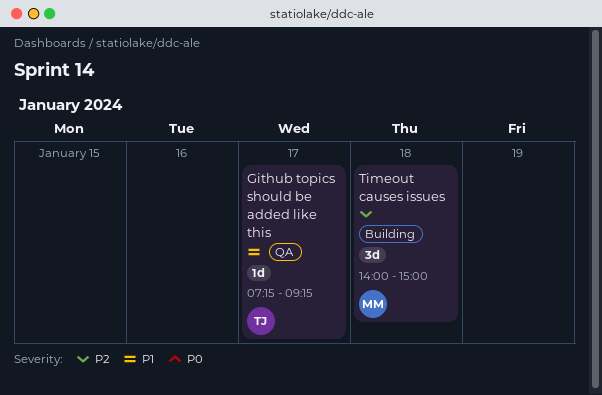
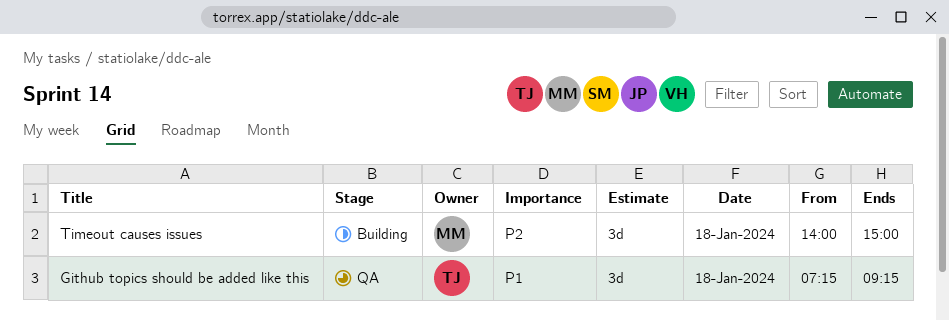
Github topics should be added like this, estimate: 1d -> 3d
Github topics should be added like this, day: Jan 17 -> Jan 18

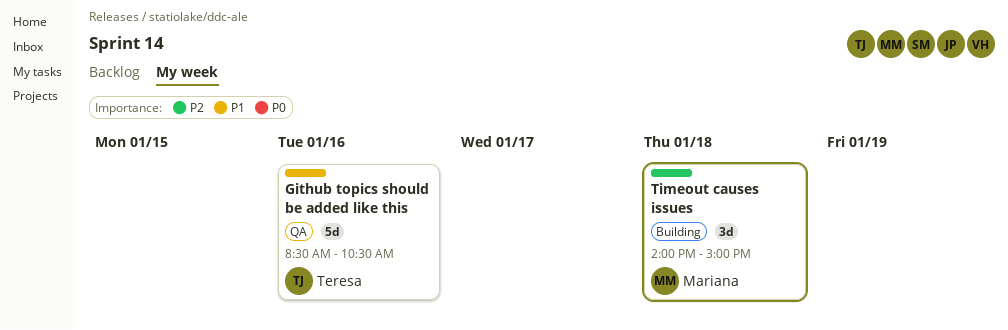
Github topics should be added like this, estimate: 3d -> 5d
Github topics should be added like this, day: Jan 18 -> Jan 16
Github topics should be added like this, begins: 07:15 -> 08:30
Github topics should be added like this, ends: 09:15 -> 10:30

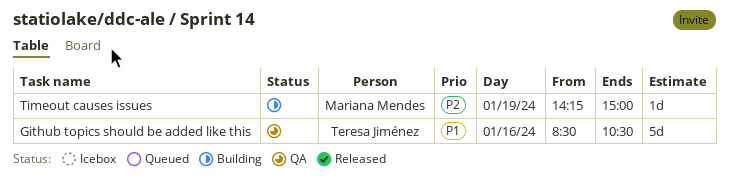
Timeout causes issues, estimate: 3d -> 1d
Timeout causes issues, day: Jan 18 -> Jan 19
Timeout causes issues, begins: 14:00 -> 14:15

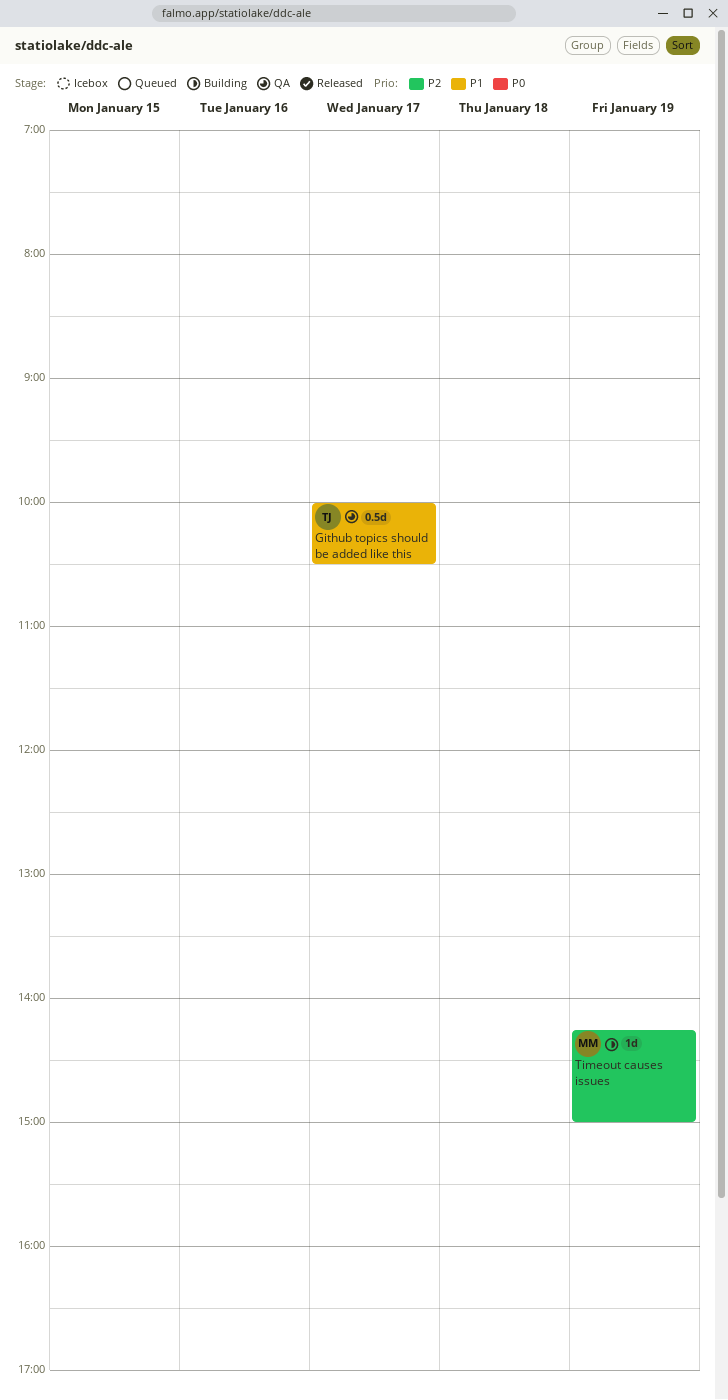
Github topics should be added like this, estimate: 5d -> 0.5d
Github topics should be added like this, day: Jan 16 -> Jan 17
Github topics should be added like this, begins: 08:30 -> 10:00

